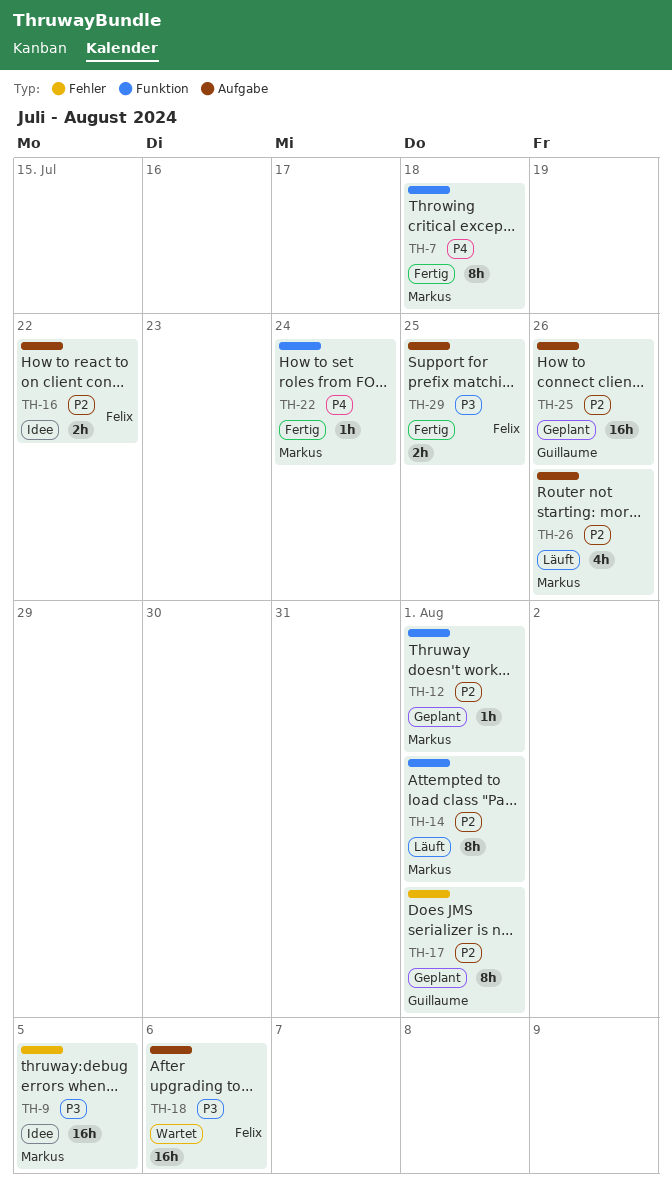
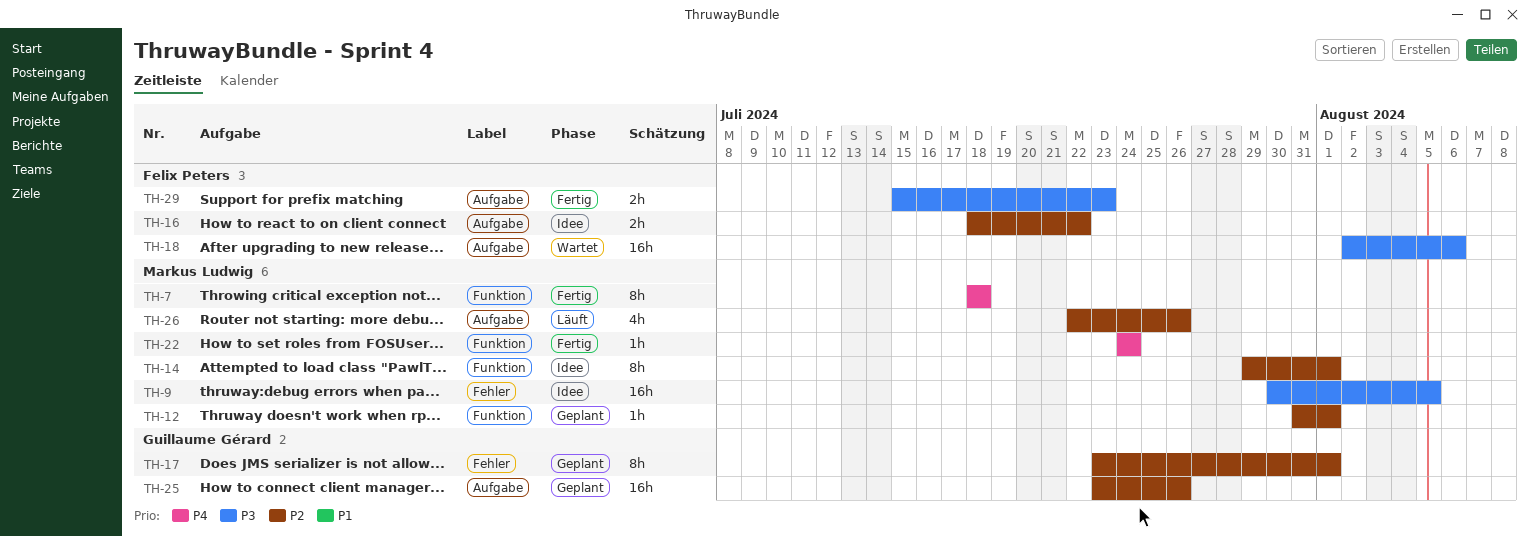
TH-14, status: Läuft -> Idee
TH-29, due: Jul 25 -> Jul 23

